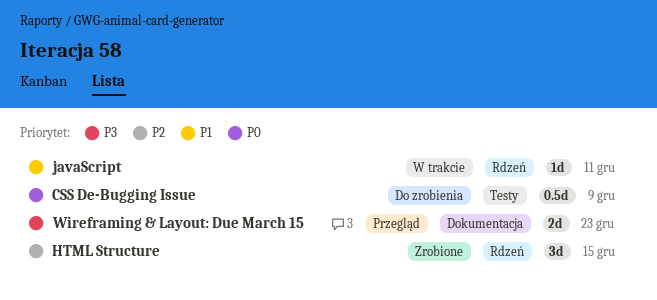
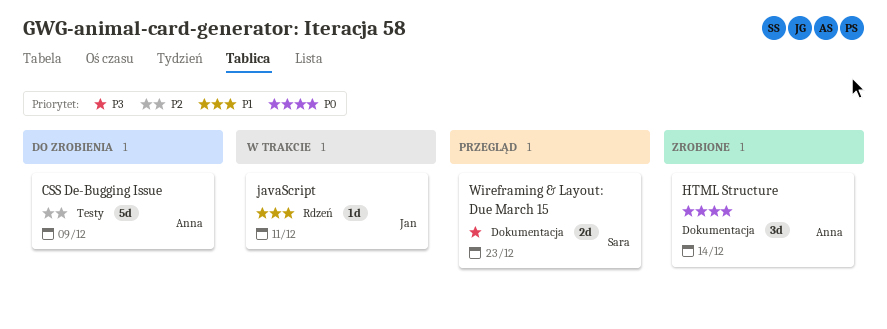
CSS De-Bugging Issue, priority: P0 -> P2
CSS De-Bugging Issue, estimate: 0.5d -> 5d
HTML Structure, priority: P2 -> P0
HTML Structure, label: Rdzeń -> Dokumentacja
HTML Structure, due: Dec 15 -> Dec 14

